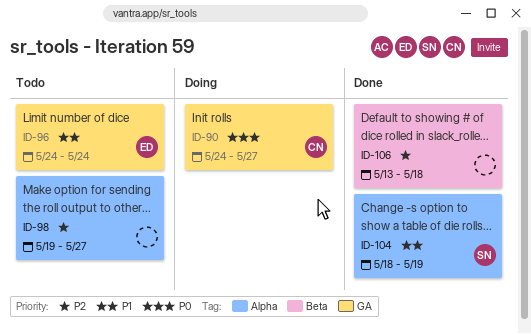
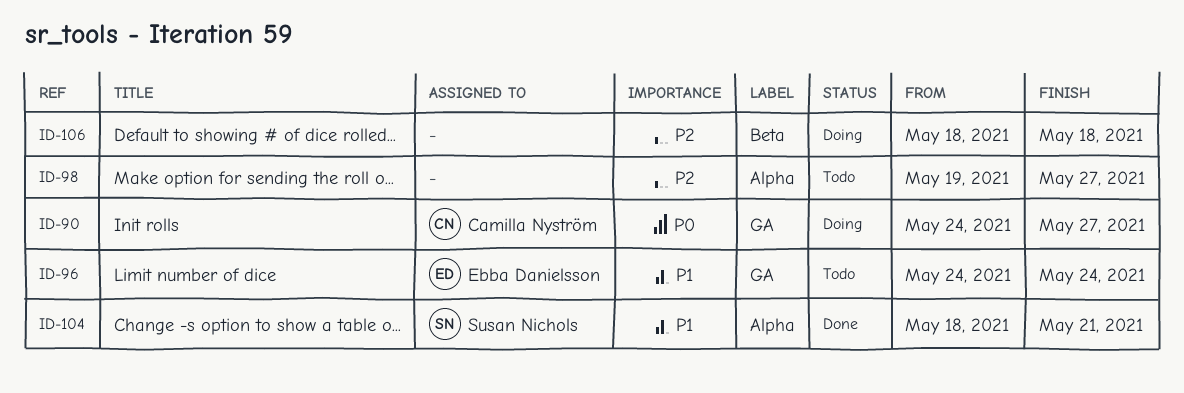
ID-104, due: May 19 -> May 21
ID-106, status: Done -> Doing
ID-106, start: May 13 -> May 18

